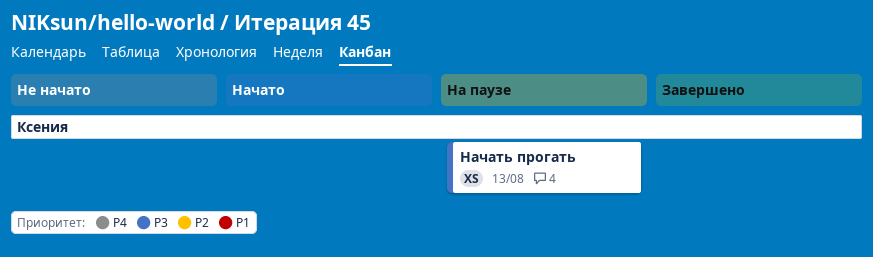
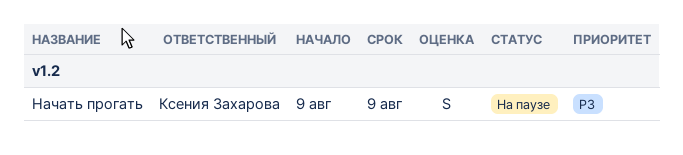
Начать прогать, estimate: XS -> S
Начать прогать, due: Aug 13 -> Aug 9

